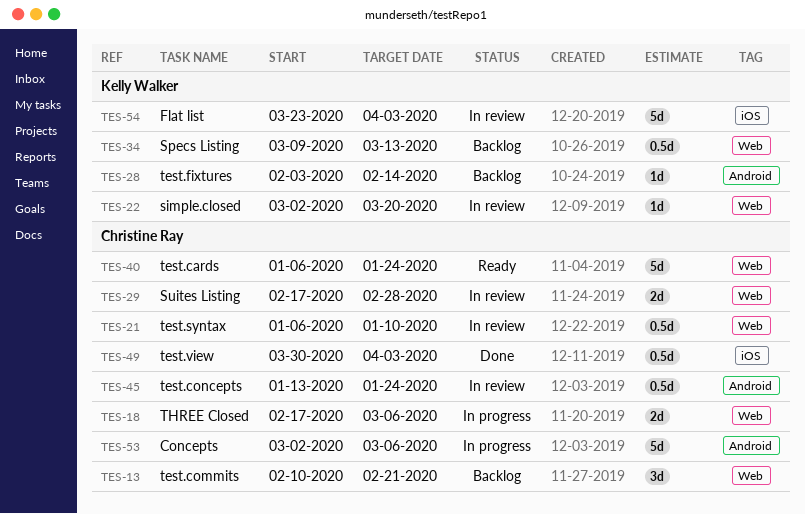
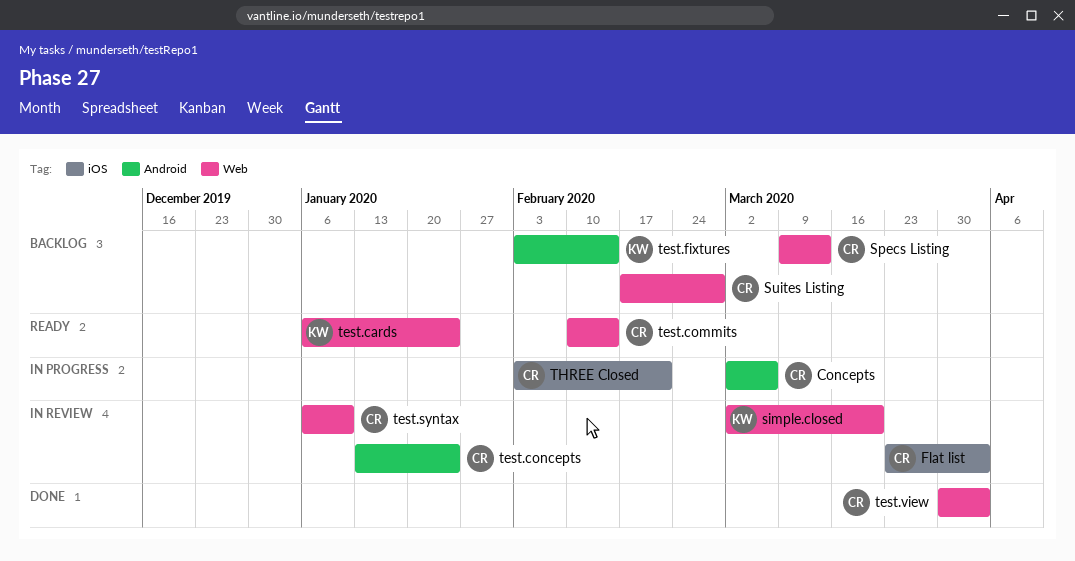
Flat list, owner: Kelly Walker -> Christine Ray
Specs Listing, owner: Kelly Walker -> Christine Ray
Suites Listing, status: In review -> Backlog
test.cards, owner: Christine Ray -> Kelly Walker
test.commits, status: Backlog -> Ready
test.commits, due: Feb 21 -> Feb 14
test.view, label: iOS -> Web
THREE Closed, label: Web -> iOS
THREE Closed, start: Feb 17 -> Feb 3
THREE Closed, due: Mar 6 -> Feb 21

